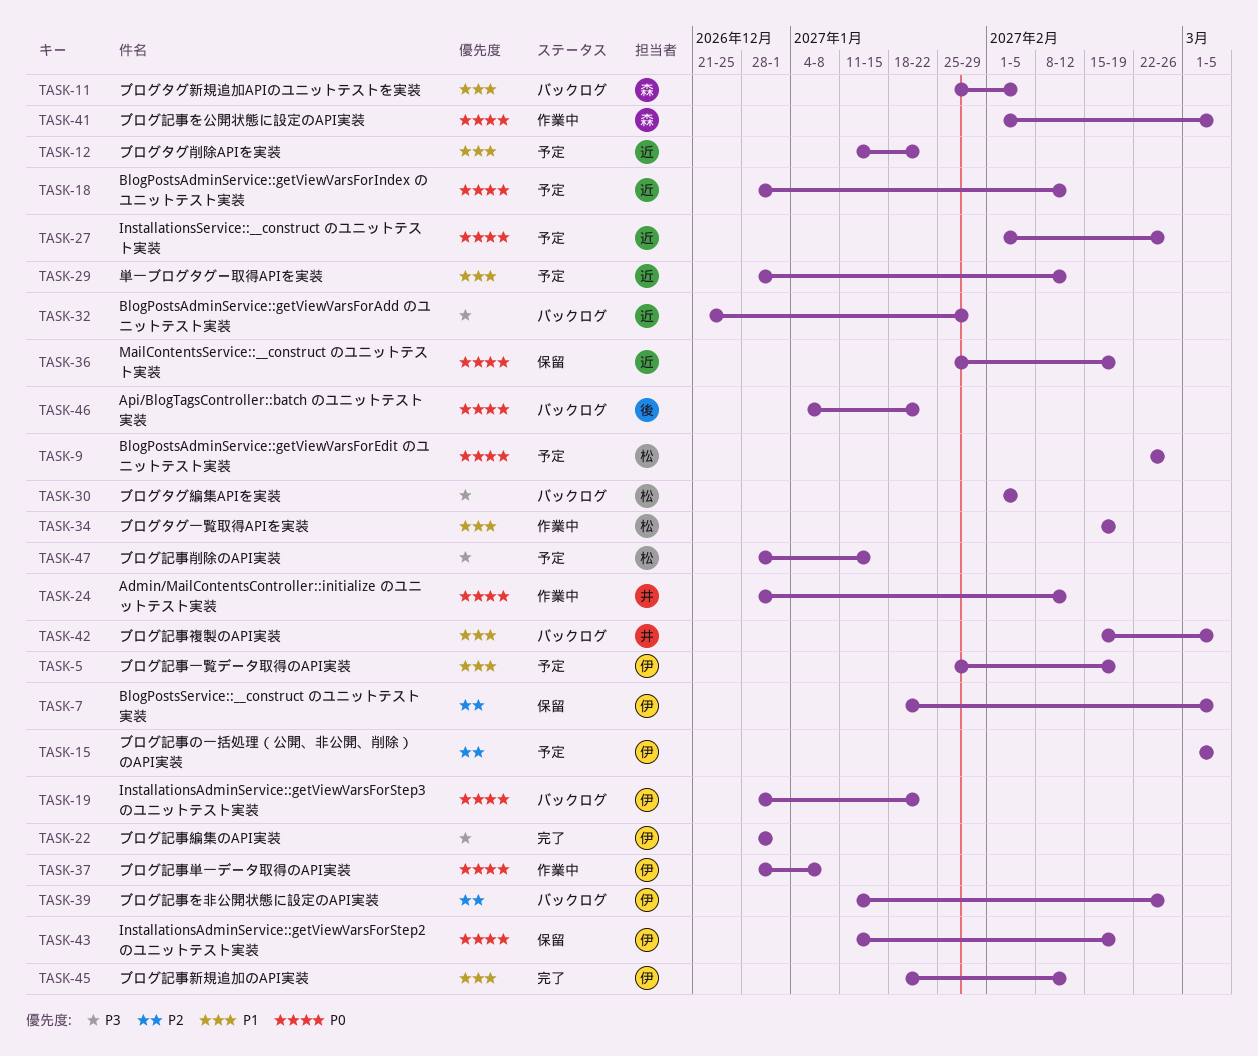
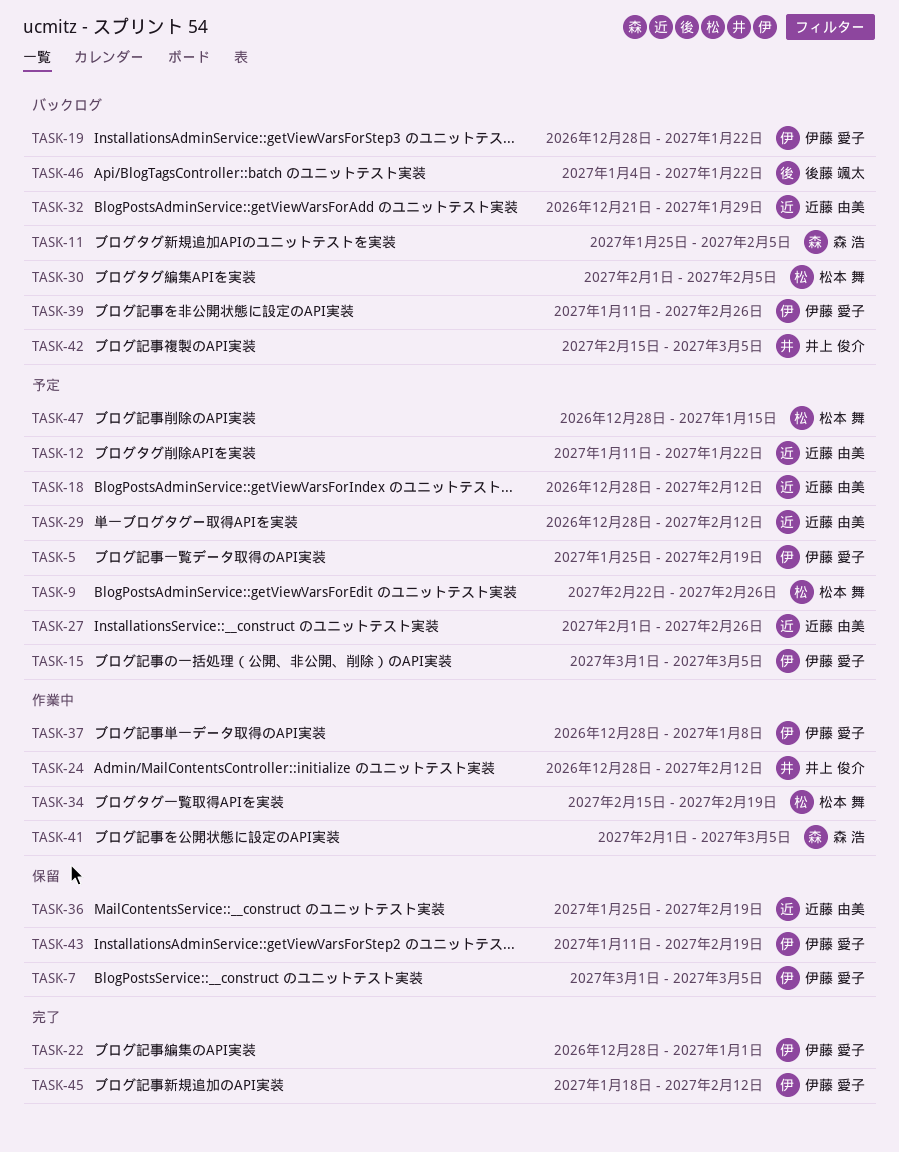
TASK-7, start: Jan 18 -> Mar 1

